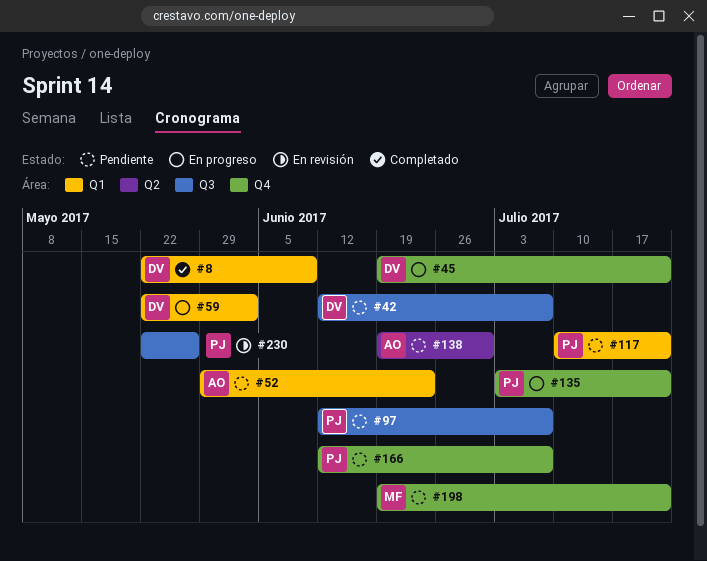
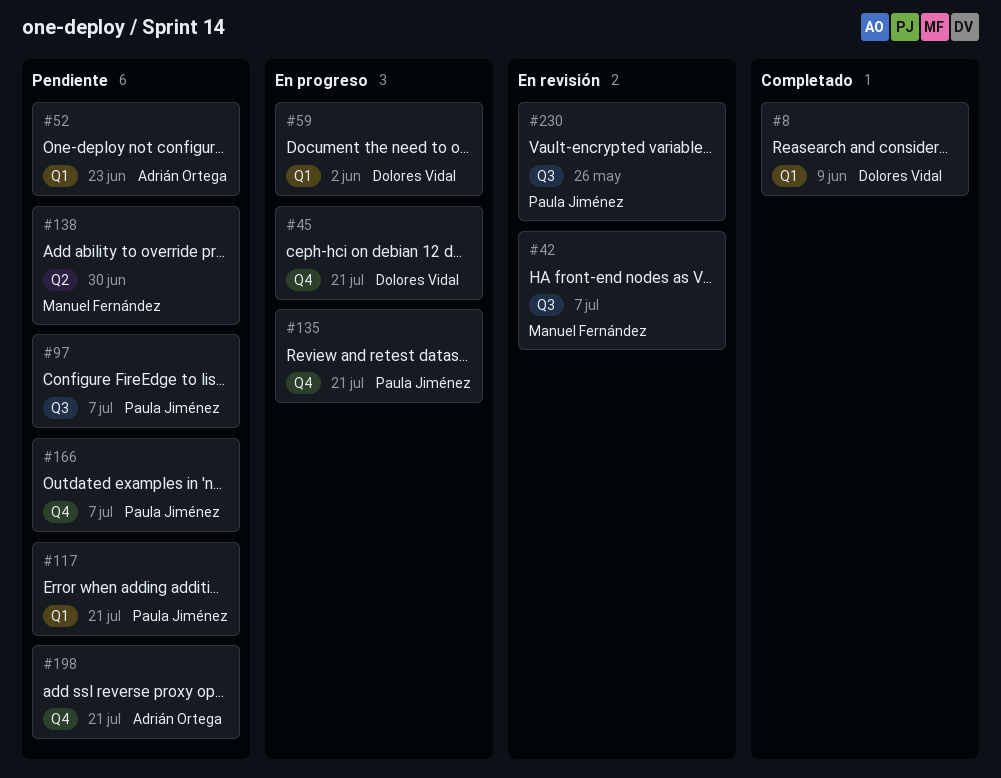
#42, status: Pendiente -> En revisión
#42, owner: Dolores Vidal -> Manuel Fernández
#138, owner: Adrián Ortega -> Manuel Fernández
#198, owner: Manuel Fernández -> Adrián Ortega

